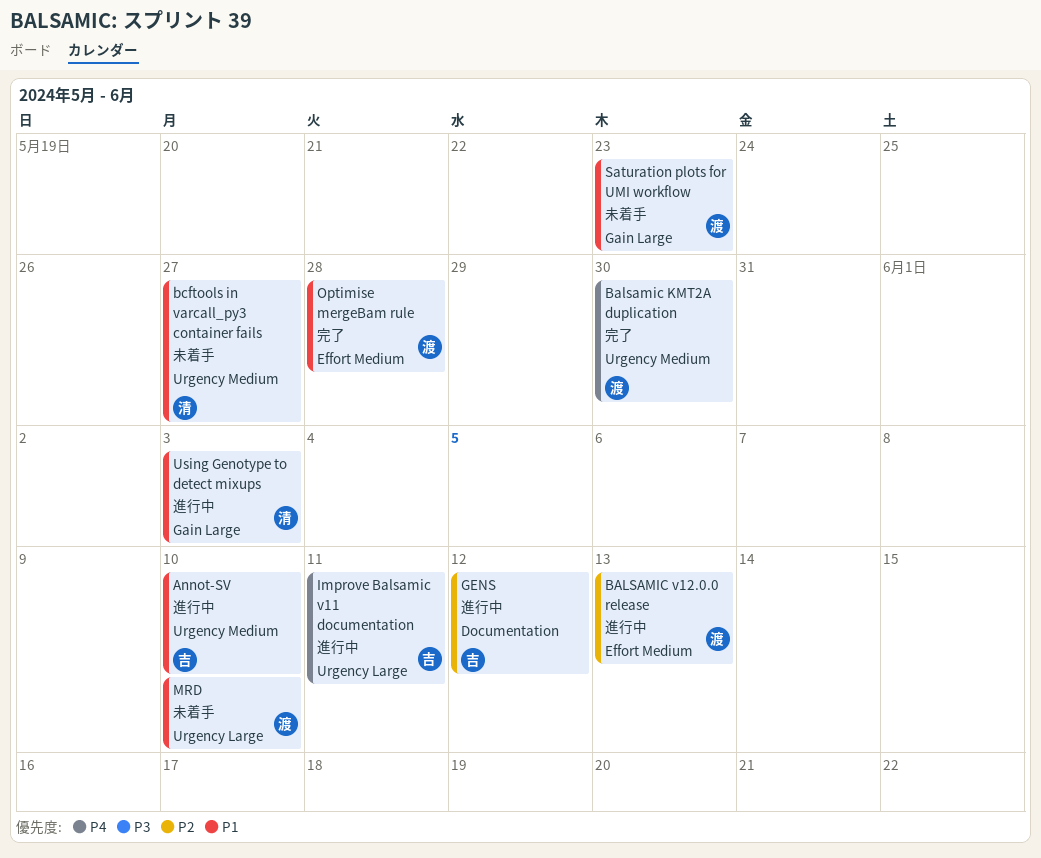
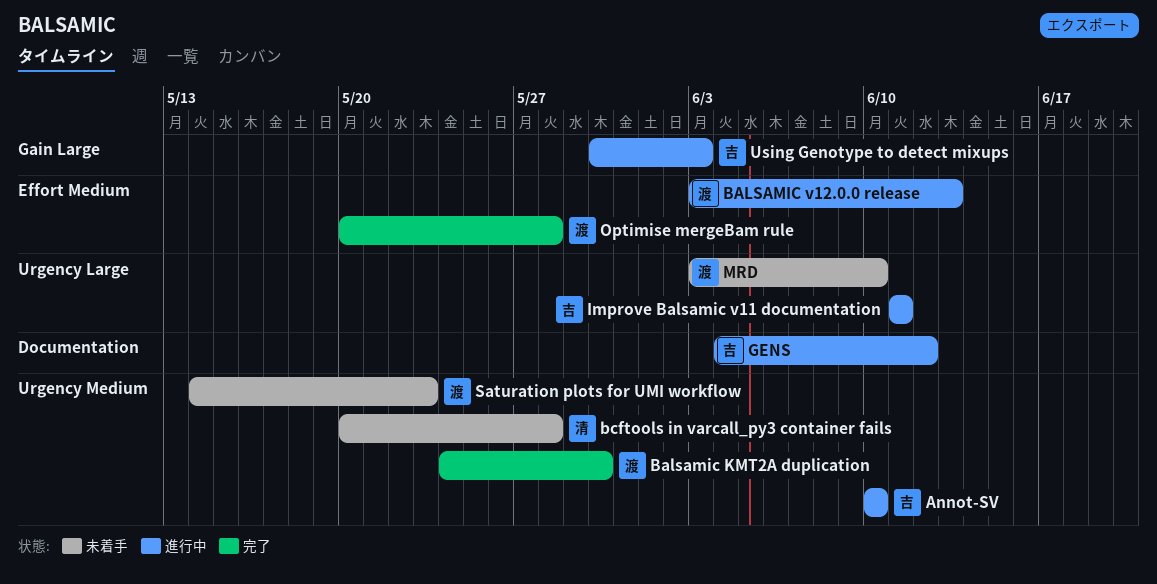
bcftools in varcall_py3 container fails, due: May 27 -> May 28
Saturation plots for UMI workflow, label: Gain Large -> Urgency Medium
Using Genotype to detect mixups, owner: 清 -> 吉

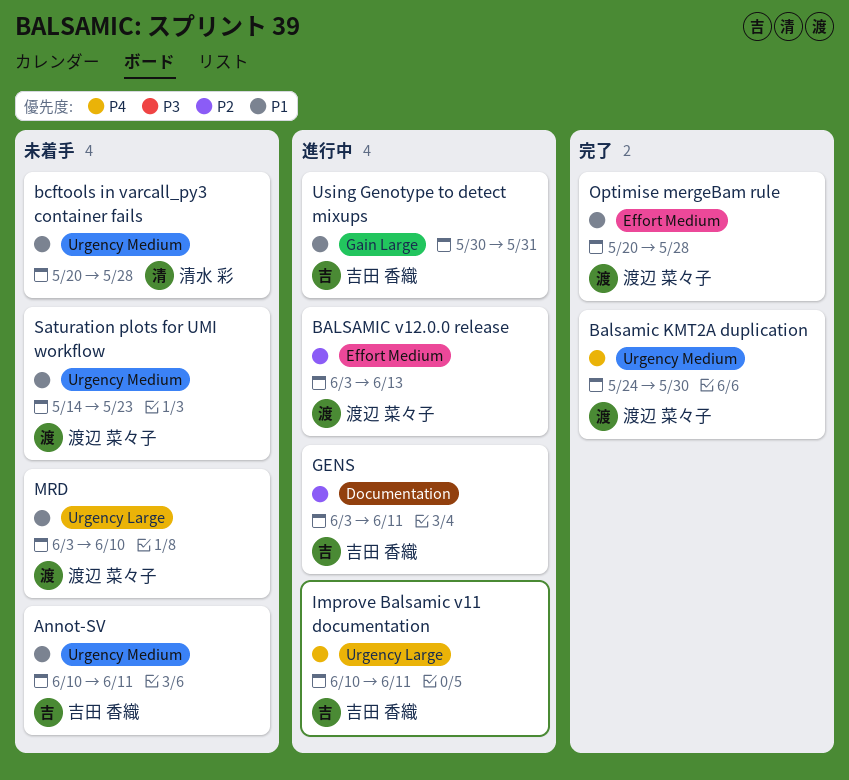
Annot-SV, status: 進行中 -> 未着手
Annot-SV, due: Jun 10 -> Jun 11
GENS, start: Jun 4 -> Jun 3
GENS, due: Jun 12 -> Jun 11
Improve Balsamic v11 documentation, start: Jun 11 -> Jun 10
Using Genotype to detect mixups, due: Jun 3 -> May 31

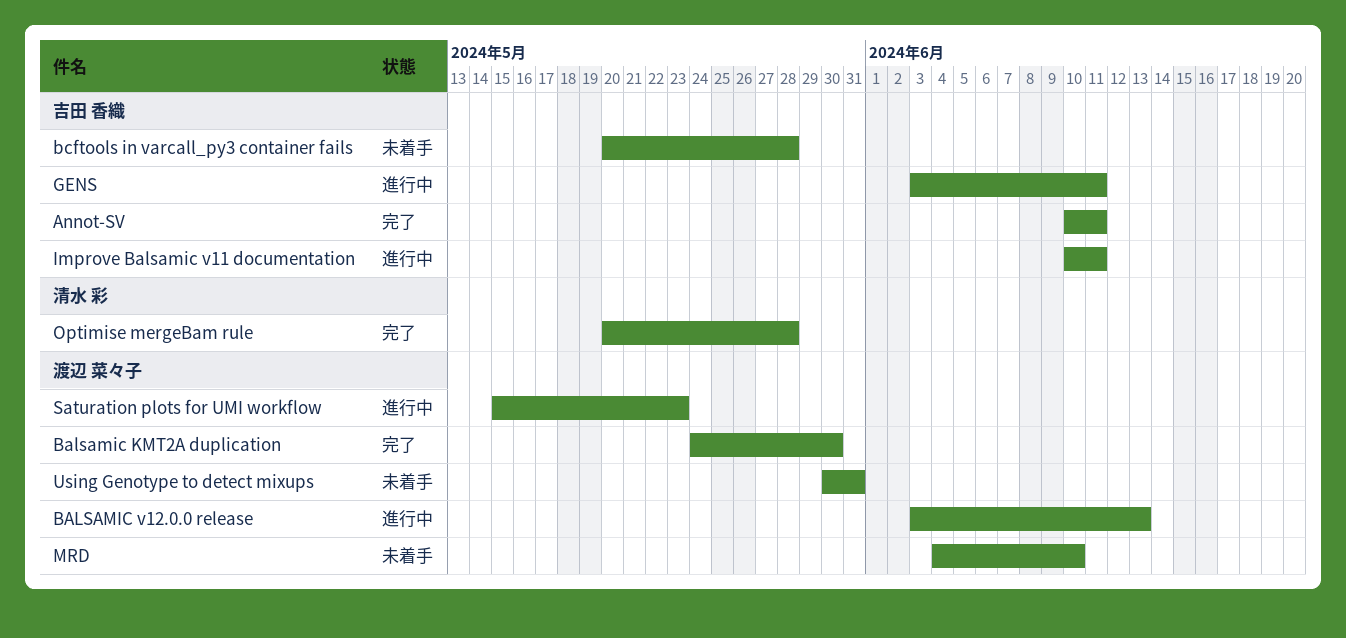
Annot-SV, status: 未着手 -> 完了
bcftools in varcall_py3 container fails, owner: 清水 彩 -> 吉田 香織
MRD, start: Jun 3 -> Jun 4
Optimise mergeBam rule, owner: 渡辺 菜々子 -> 清水 彩
Saturation plots for UMI workflow, status: 未着手 -> 進行中
Saturation plots for UMI workflow, start: May 14 -> May 15
Using Genotype to detect mixups, status: 進行中 -> 未着手
Using Genotype to detect mixups, owner: 吉田 香織 -> 渡辺 菜々子

